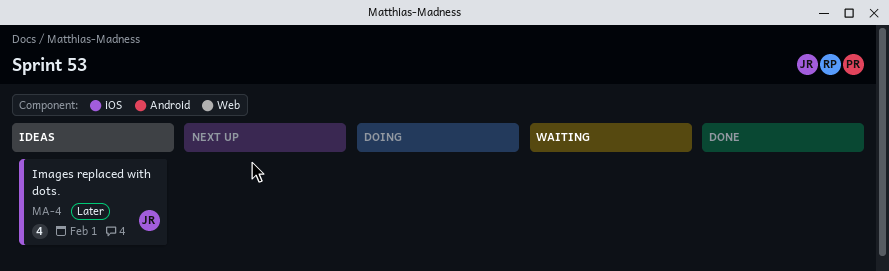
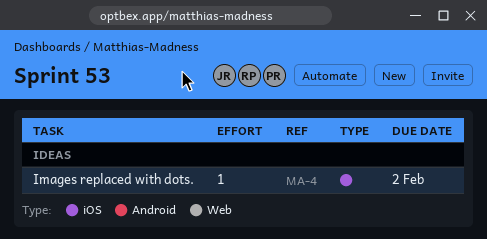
MA-4, estimate: 4 -> 1
MA-4, due: Feb 1 -> Feb 2

